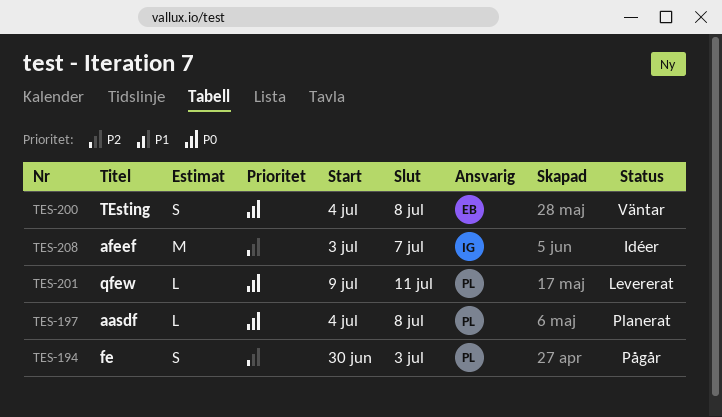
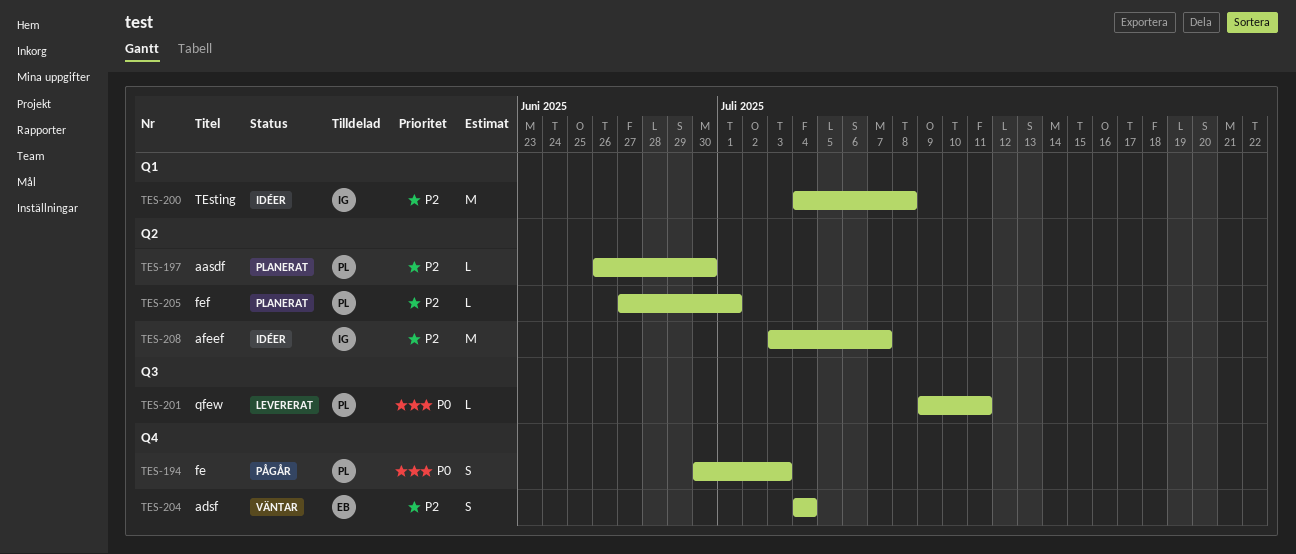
TES-194, priority: P2 -> P0
TES-197, priority: P0 -> P2
TES-197, start: Jul 4 -> Jun 26
TES-197, due: Jul 8 -> Jun 30
TES-200, status: Väntar -> Idéer
TES-200, owner: EB -> IG
TES-200, priority: P0 -> P2
TES-200, estimate: S -> M
TES-204: none -> present
TES-205: none -> present

